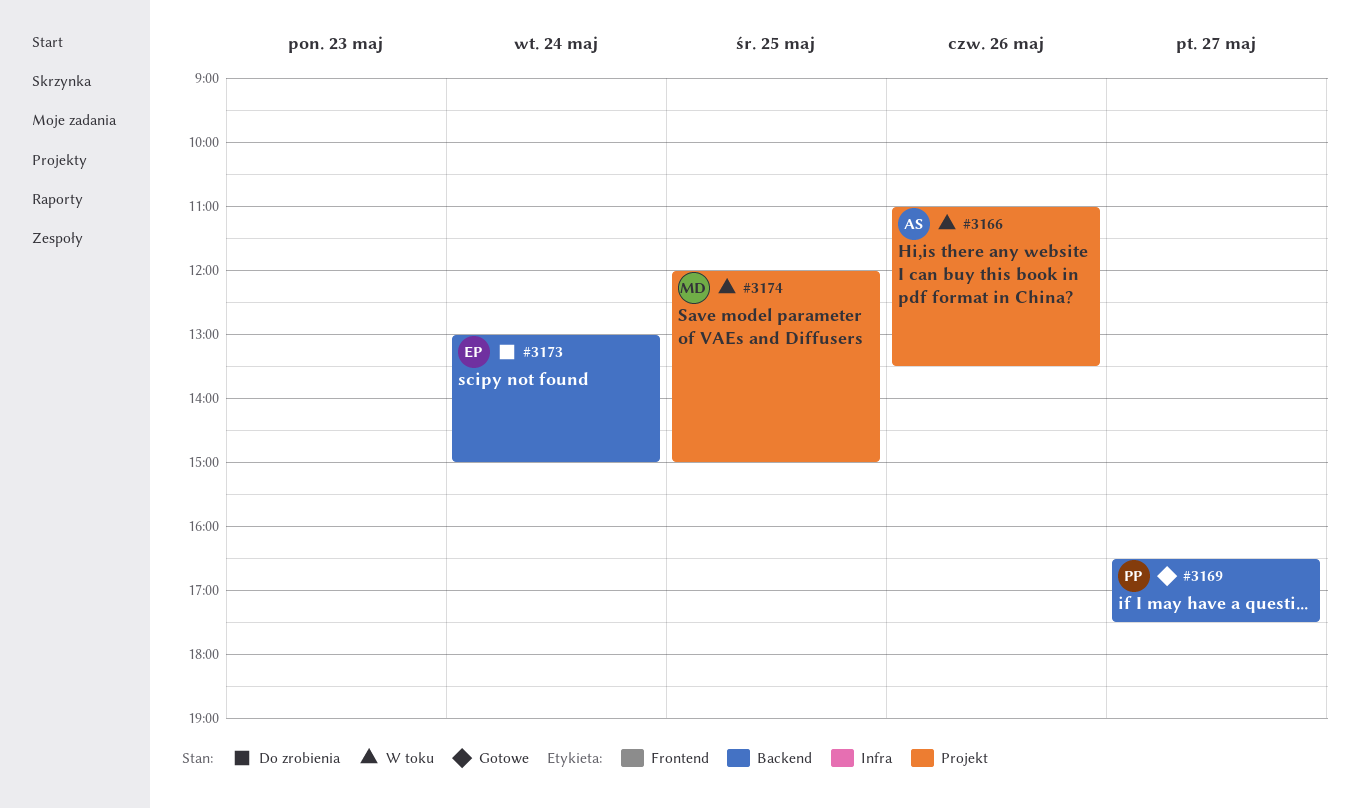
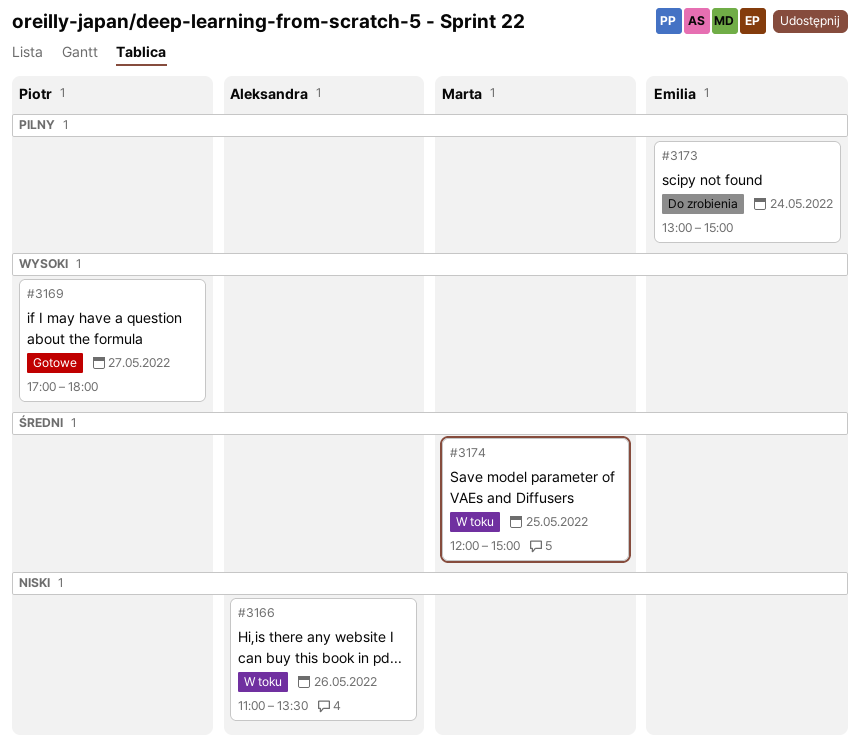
#3169, begins: 16:30 -> 17:00
#3169, ends: 17:30 -> 18:00

